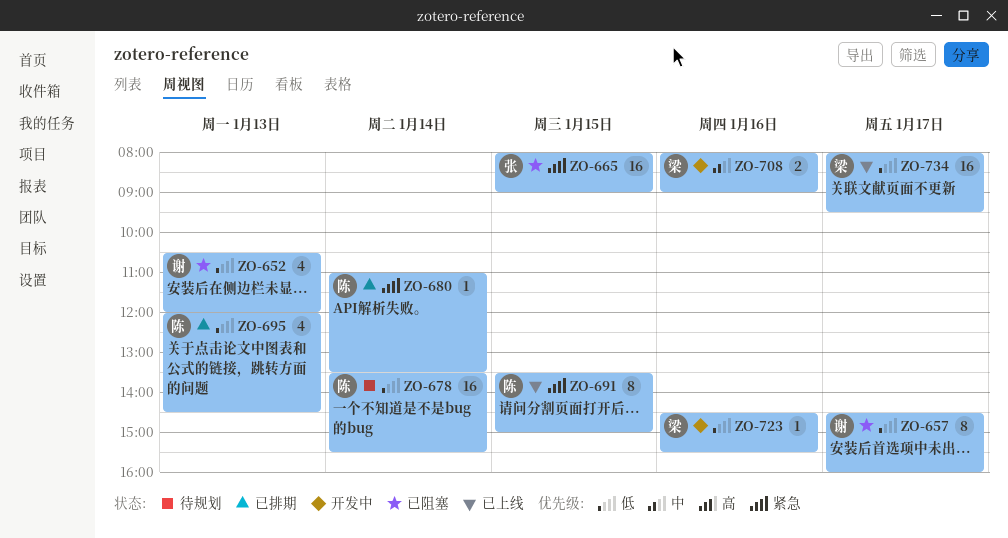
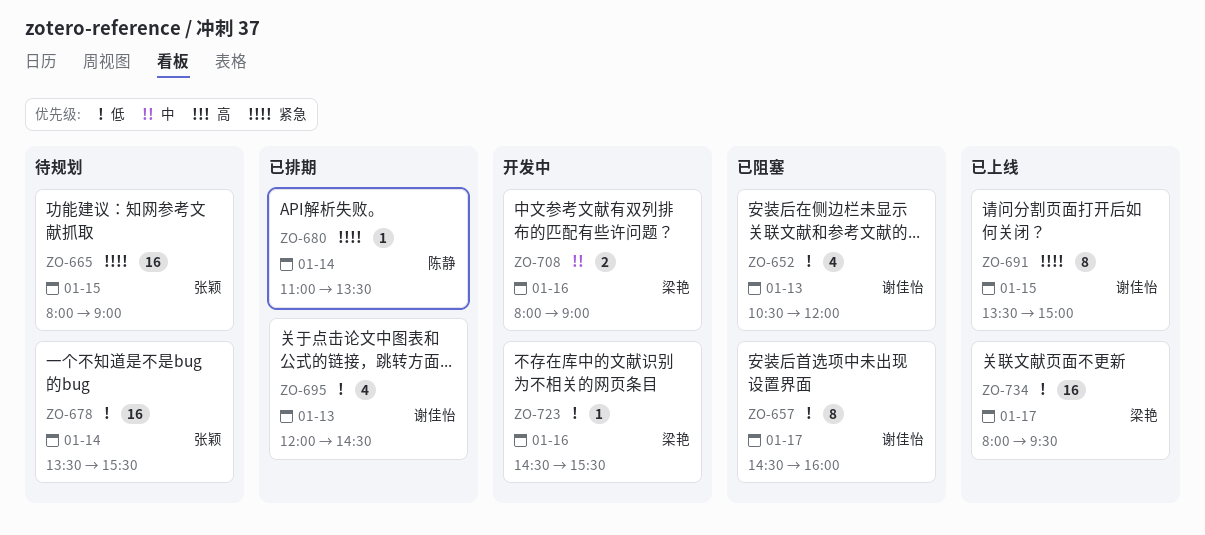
ZO-665, status: 已阻塞 -> 待规划
ZO-678, owner: 陈静 -> 张颖
ZO-691, owner: 陈静 -> 谢佳怡
ZO-695, owner: 陈静 -> 谢佳怡

